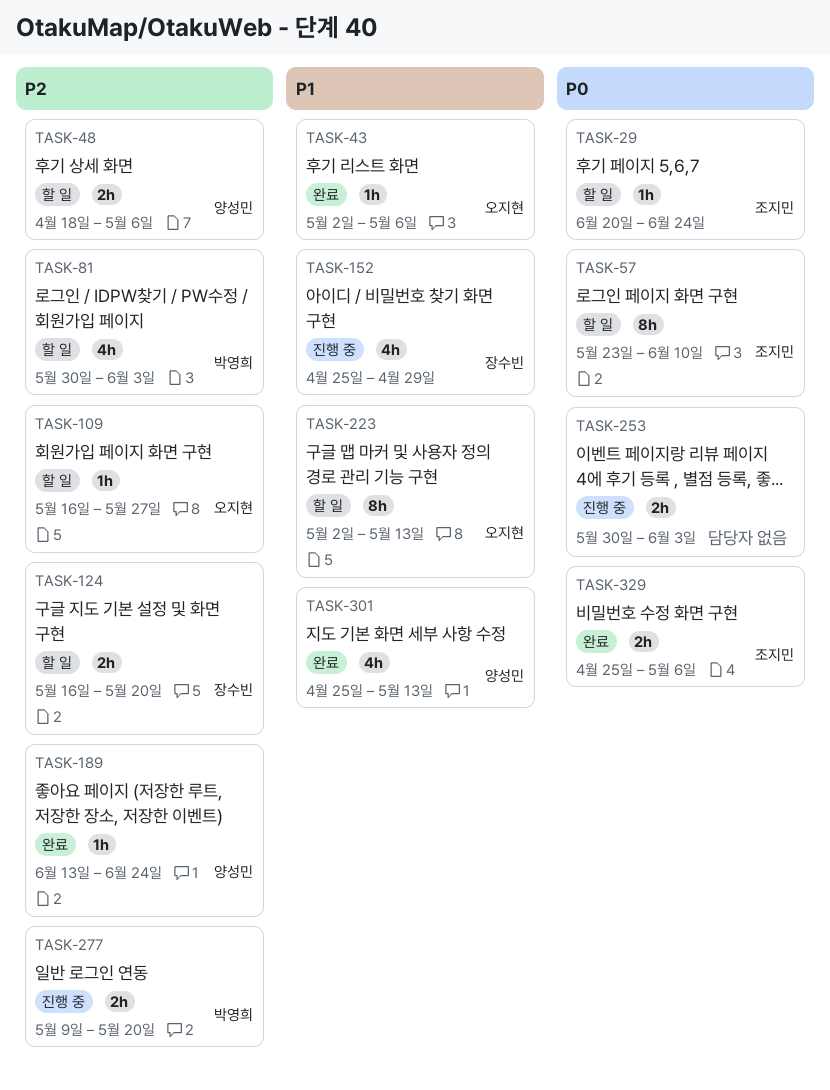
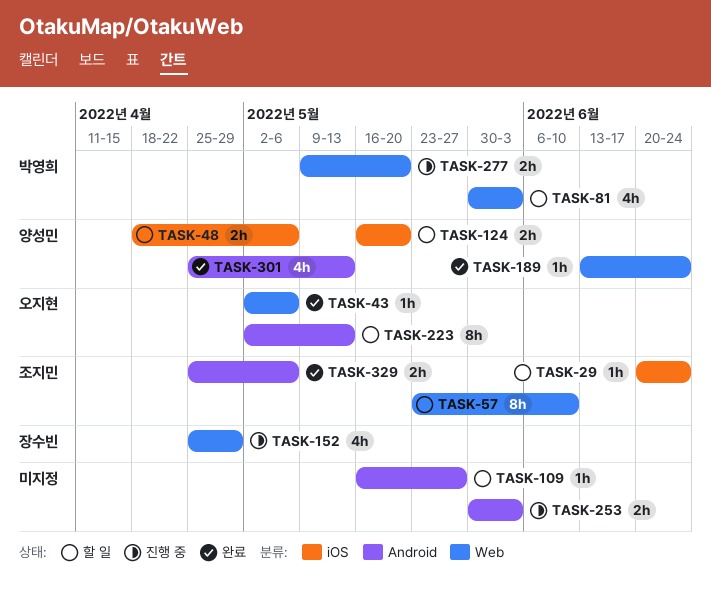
TASK-109, owner: 오지현 -> none
TASK-124, owner: 장수빈 -> 양성민

